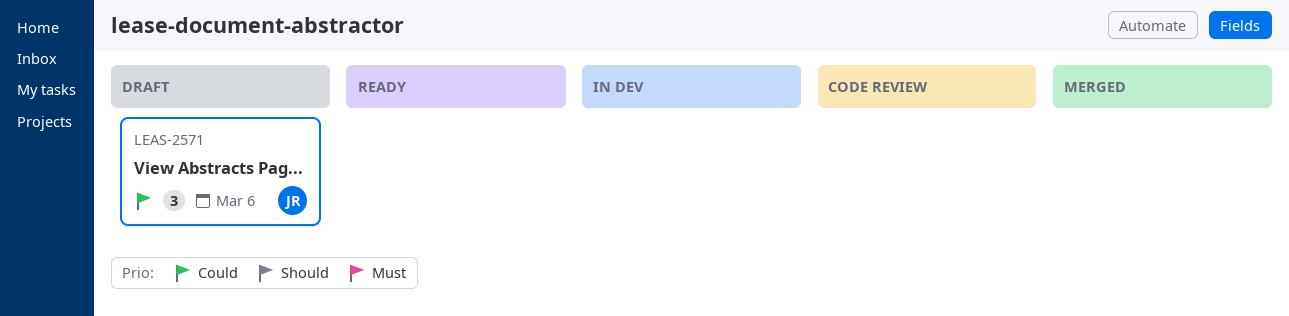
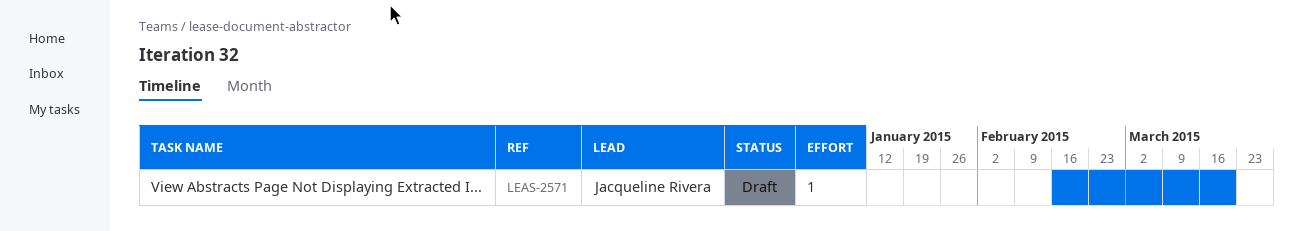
LEAS-2571, estimate: 3 -> 1
LEAS-2571, due: Mar 6 -> Mar 20

